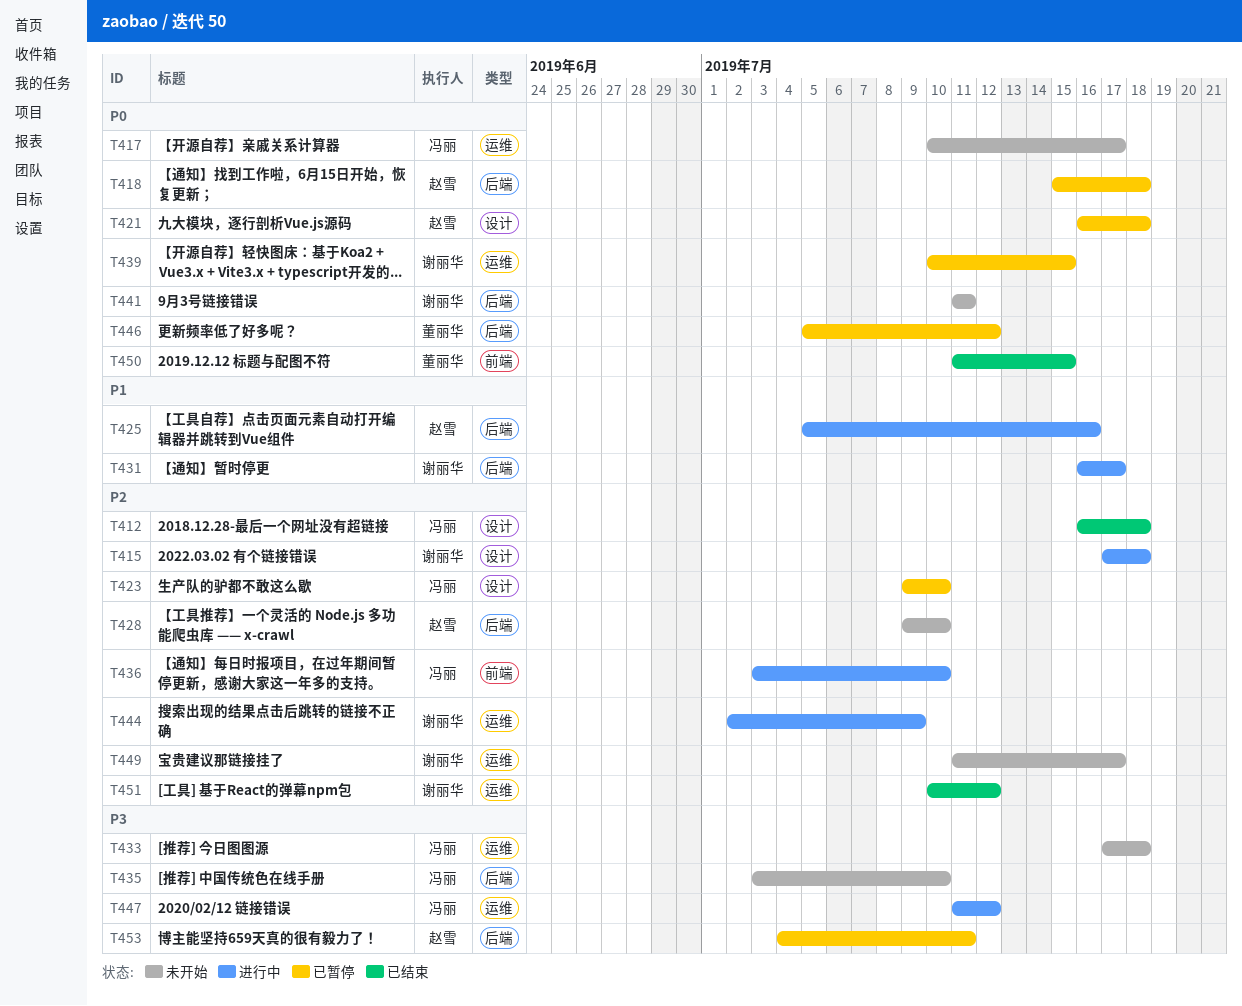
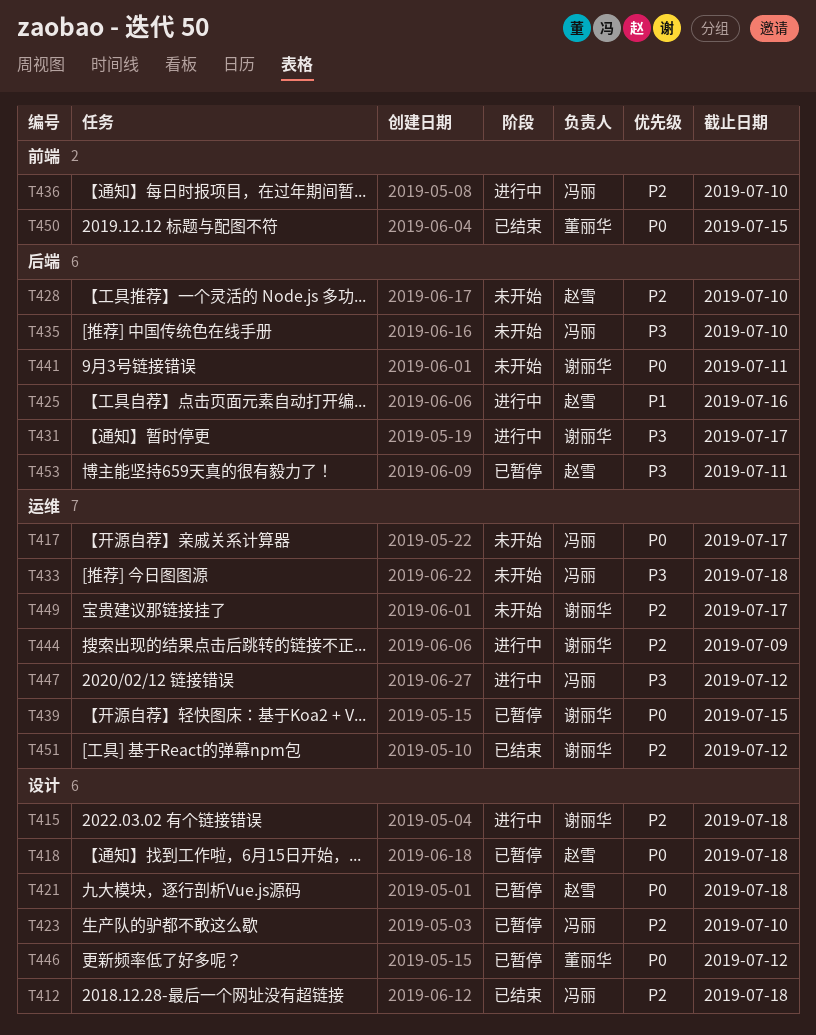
T418, label: 后端 -> 设计
T431, priority: P1 -> P3
T446, label: 后端 -> 设计

